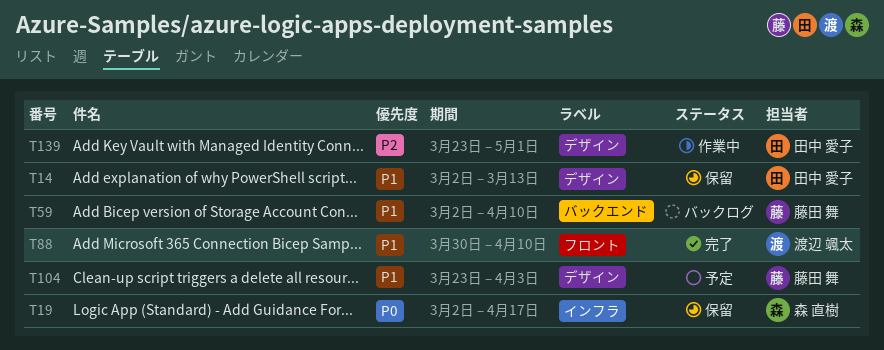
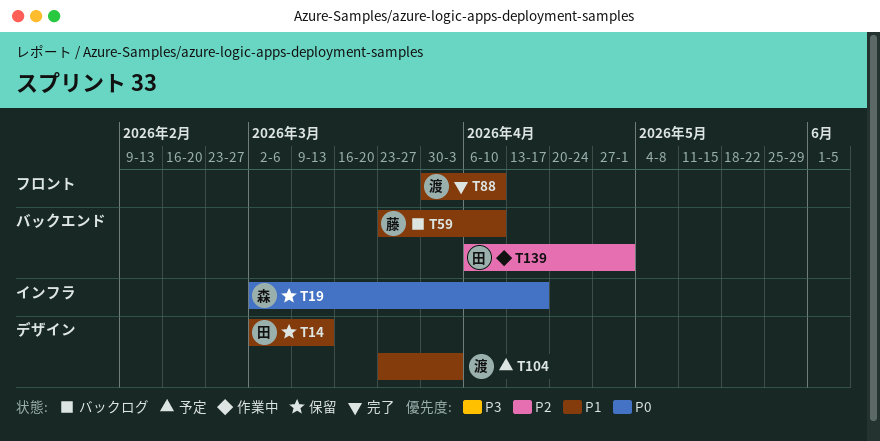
T59, start: Mar 2 -> Mar 23
T104, owner: 藤田 舞 -> 渡辺 颯太
T139, label: デザイン -> バックエンド
T139, start: Mar 23 -> Apr 6

